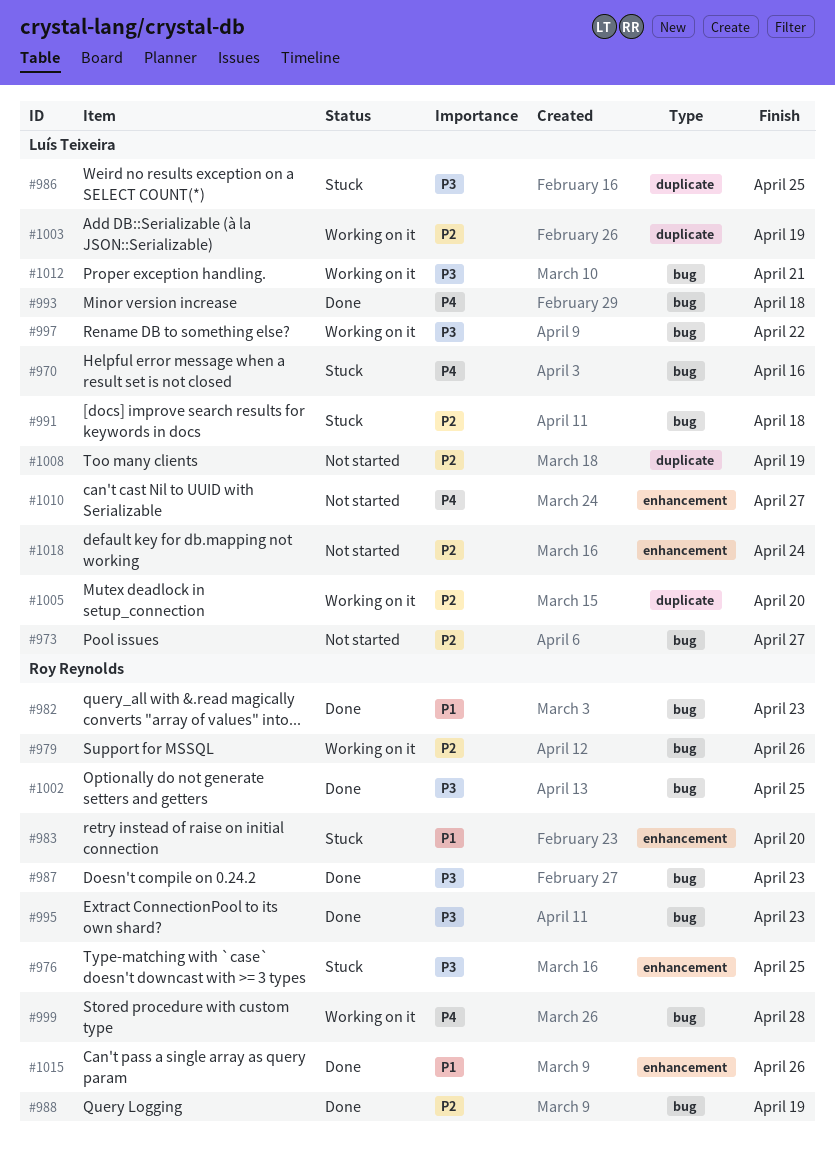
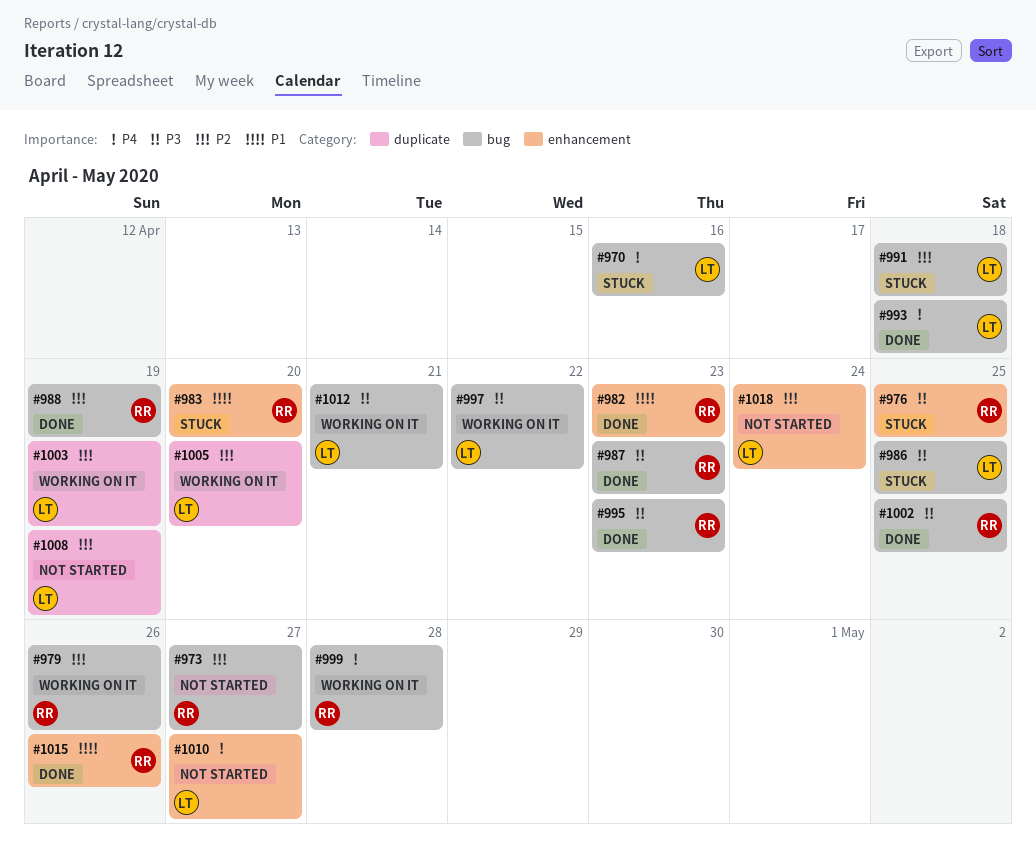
#973, owner: Luís Teixeira -> Roy Reynolds
#982, label: bug -> enhancement
#986, label: duplicate -> bug

